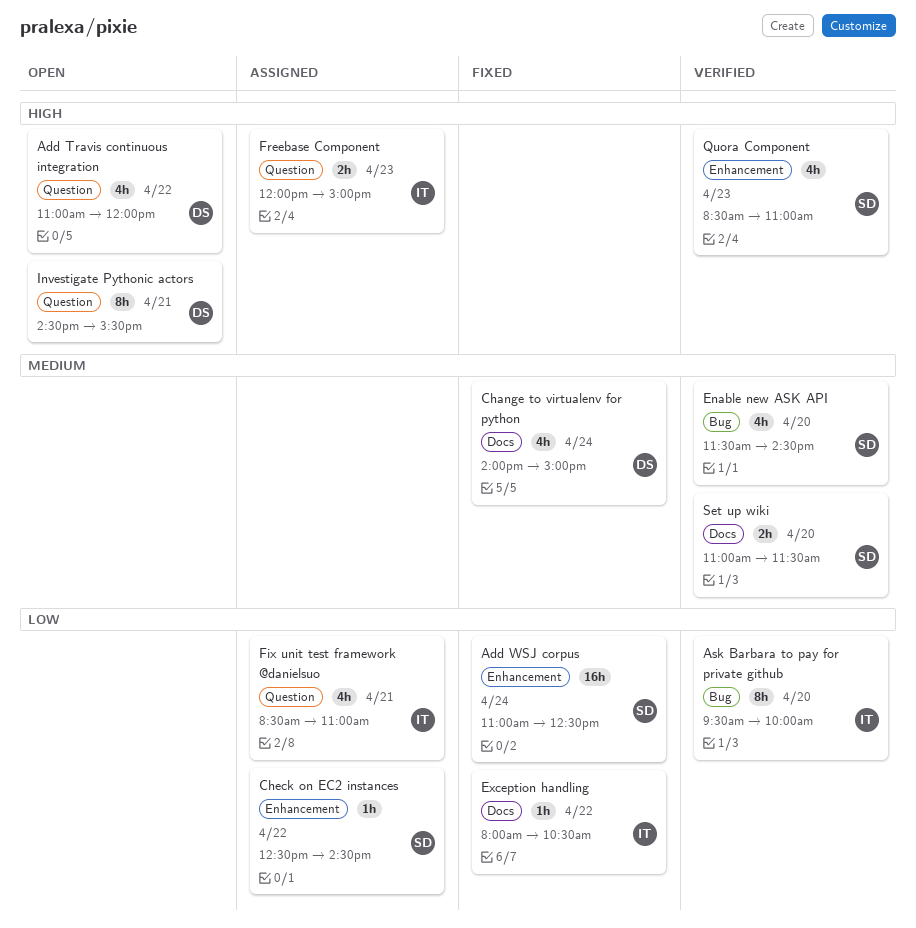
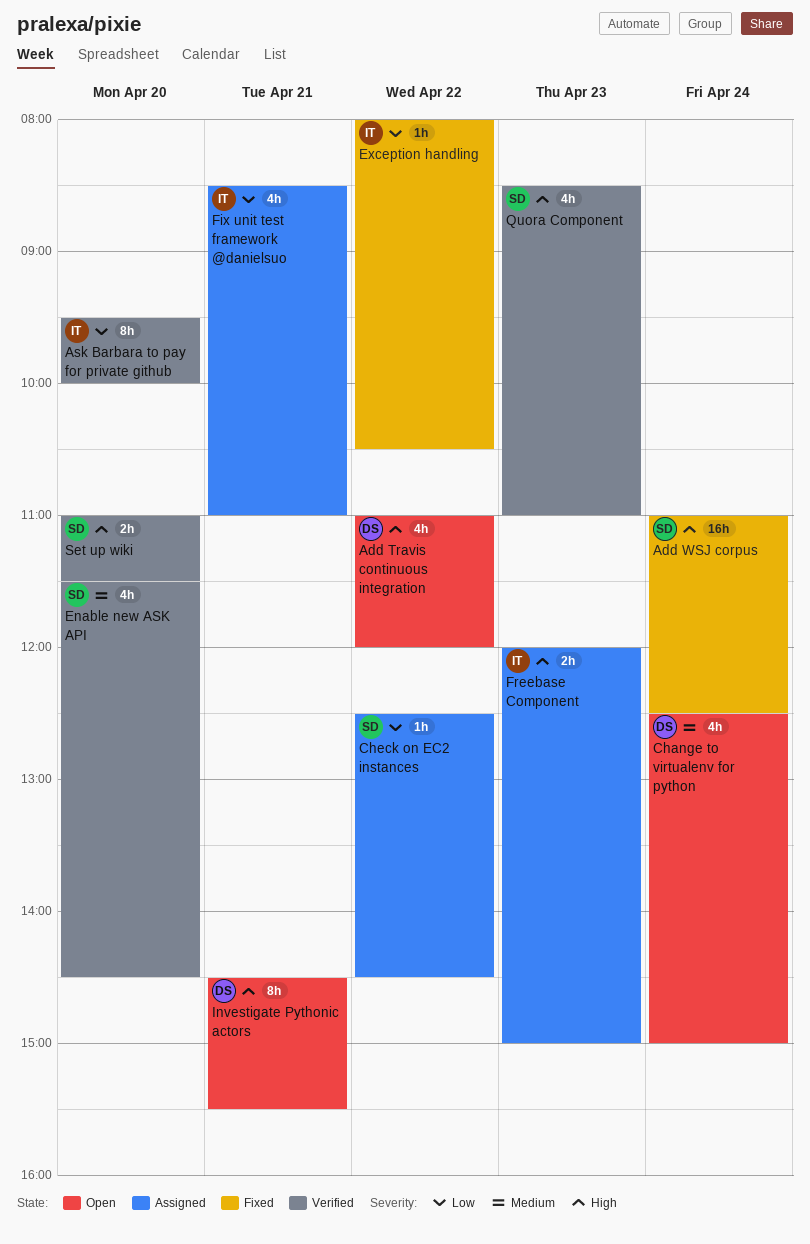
Add WSJ corpus, priority: Low -> High
Change to virtualenv for python, status: Fixed -> Open
Change to virtualenv for python, begins: 14:00 -> 12:30
Set up wiki, priority: Medium -> High

